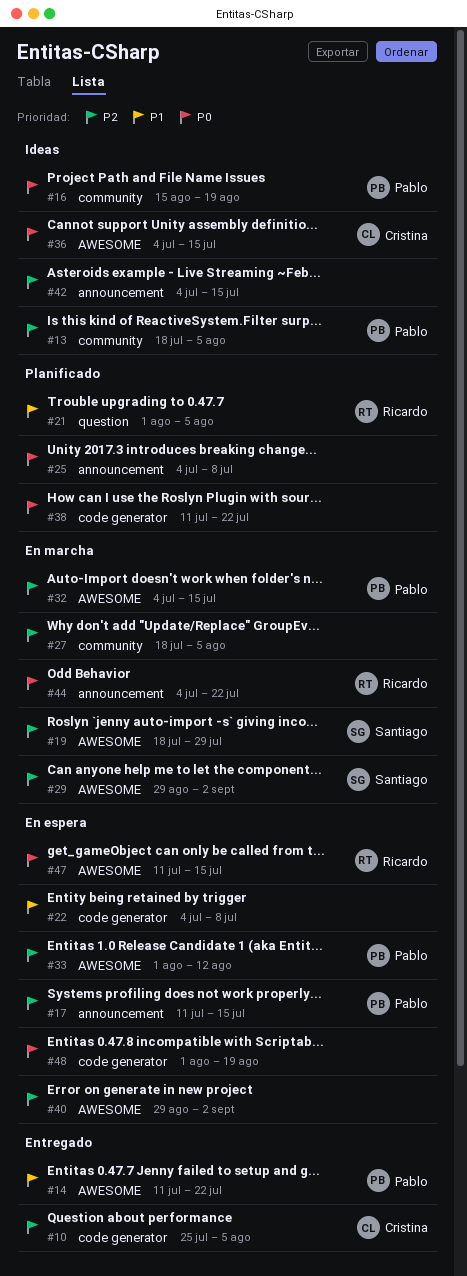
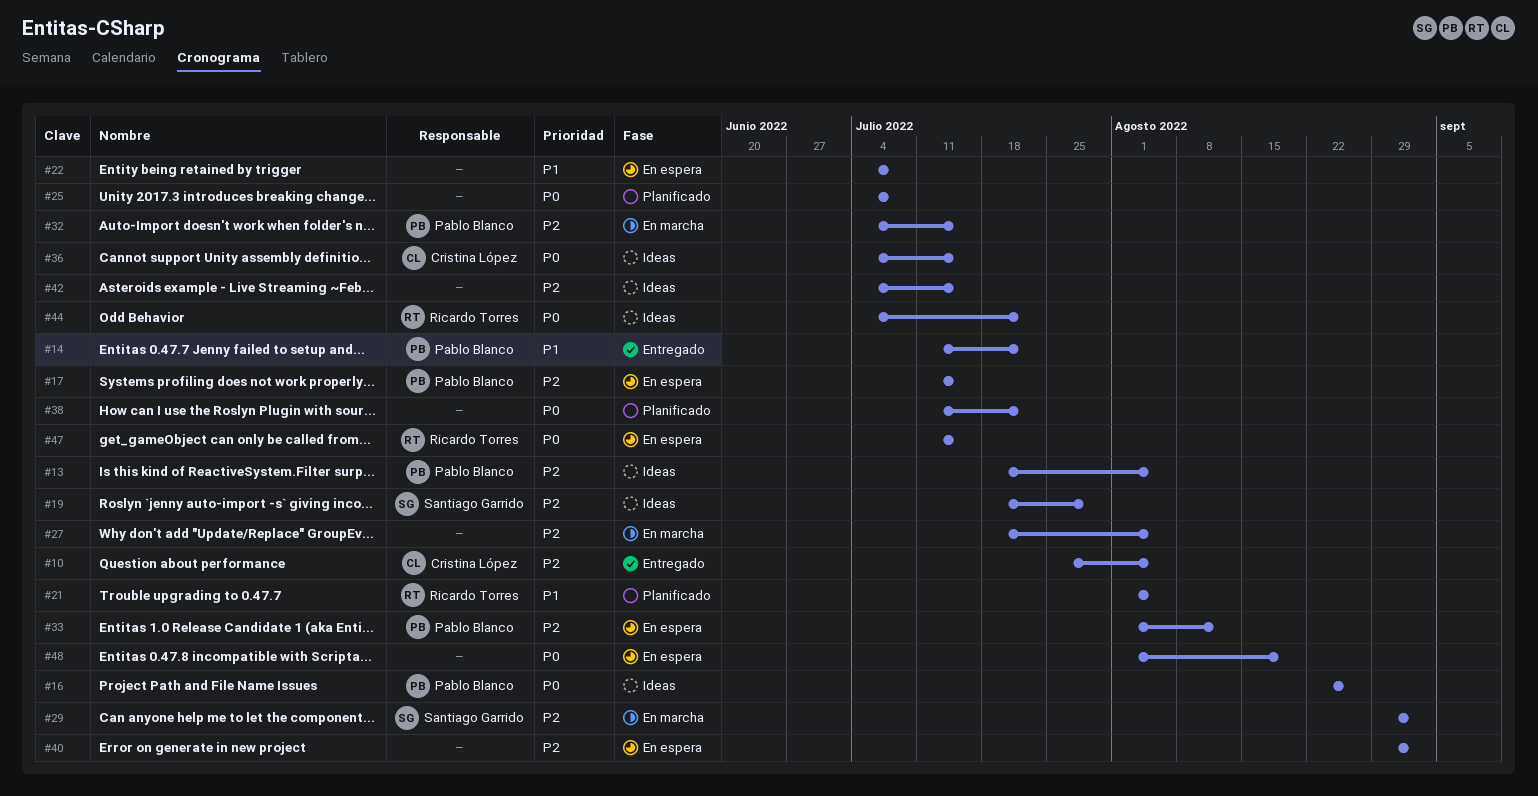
#16, start: Aug 15 -> Aug 22
#16, due: Aug 19 -> Aug 26
#19, status: En marcha -> Ideas
#44, status: En marcha -> Ideas

